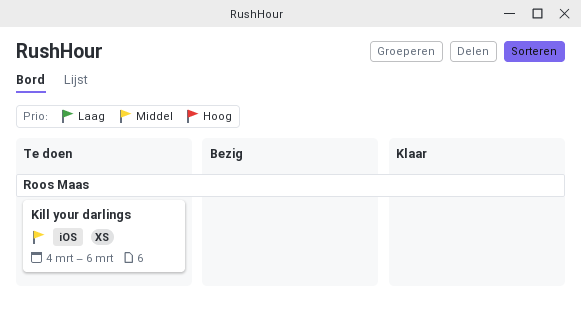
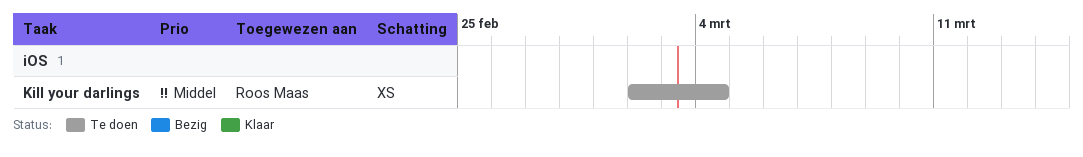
Kill your darlings, start: Mar 4 -> Mar 2
Kill your darlings, due: Mar 6 -> Mar 4

